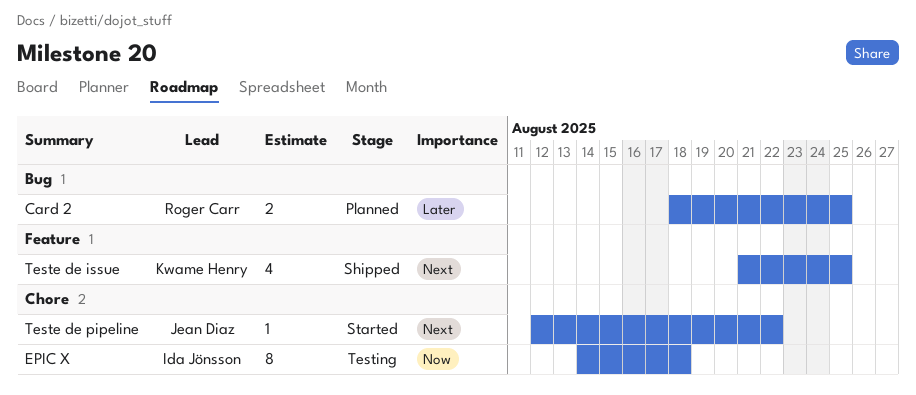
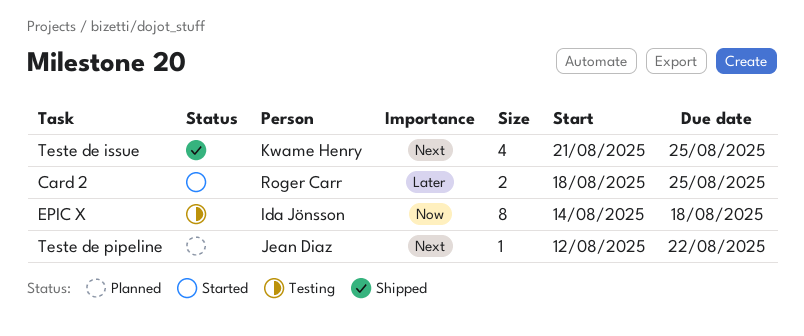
Card 2, status: Planned -> Started
Teste de pipeline, status: Started -> Planned

